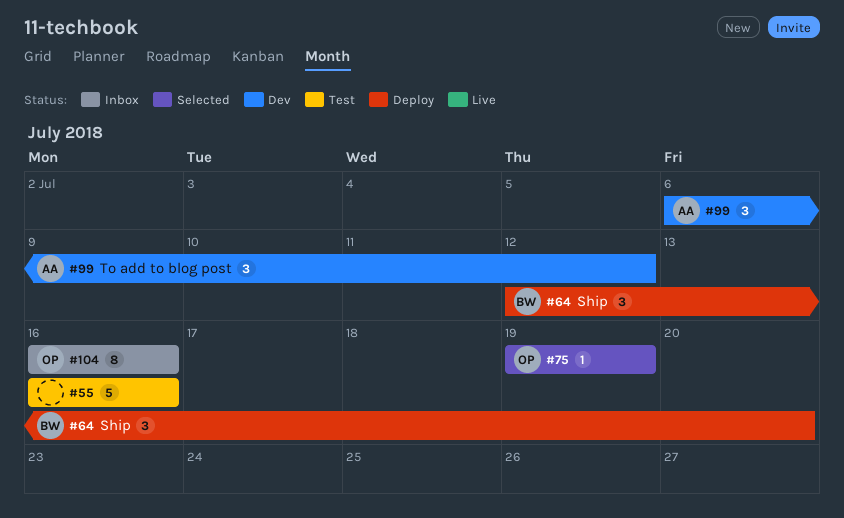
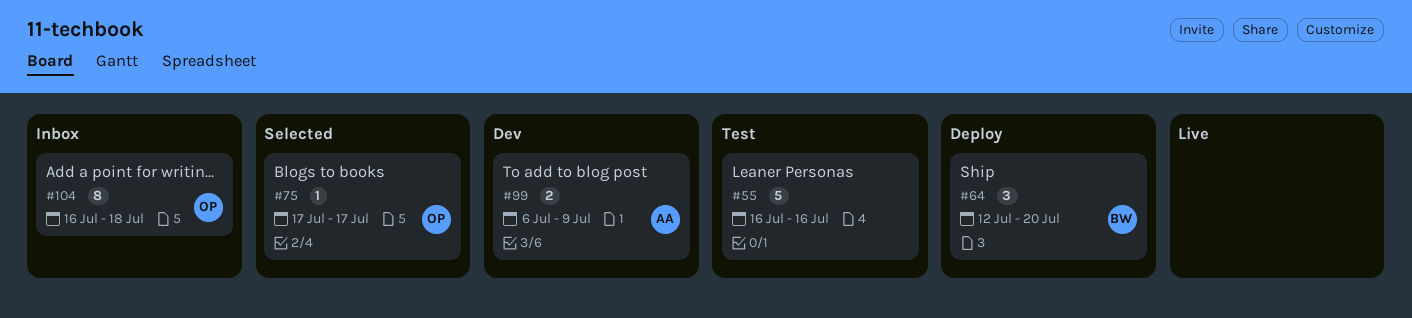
#75, start: Jul 19 -> Jul 17
#75, due: Jul 19 -> Jul 17
#99, estimate: 3 -> 2
#99, due: Jul 12 -> Jul 9
#104, due: Jul 16 -> Jul 18

